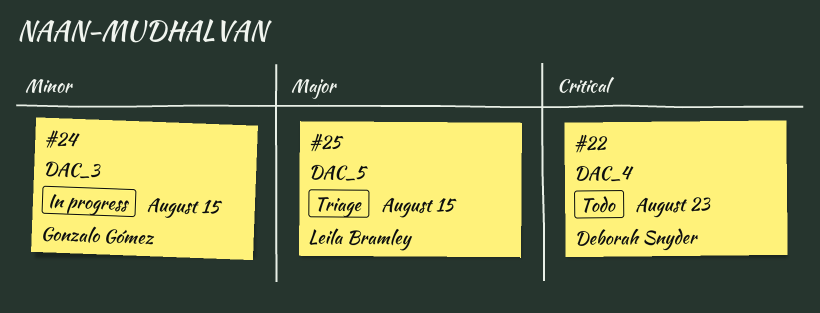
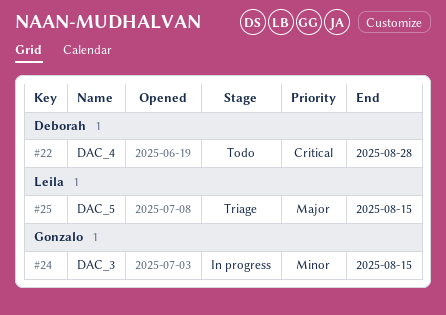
#22, due: Aug 23 -> Aug 28

